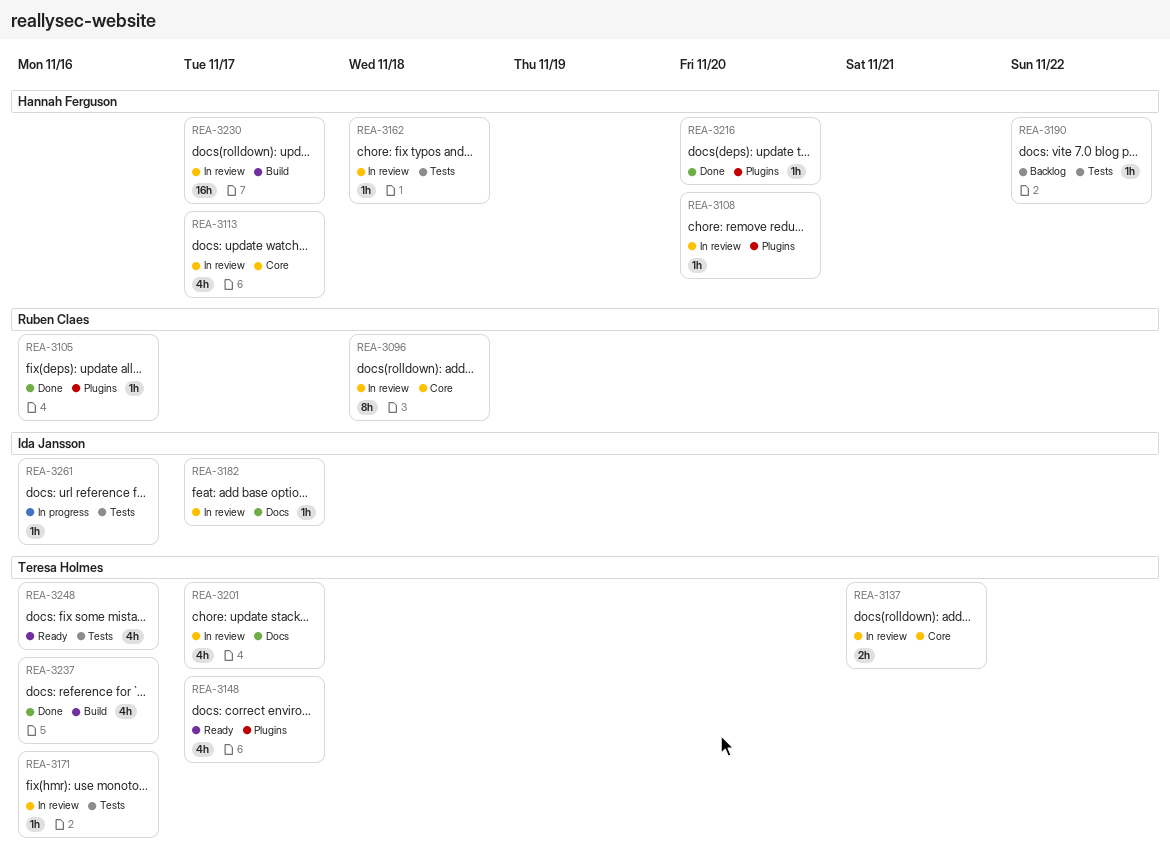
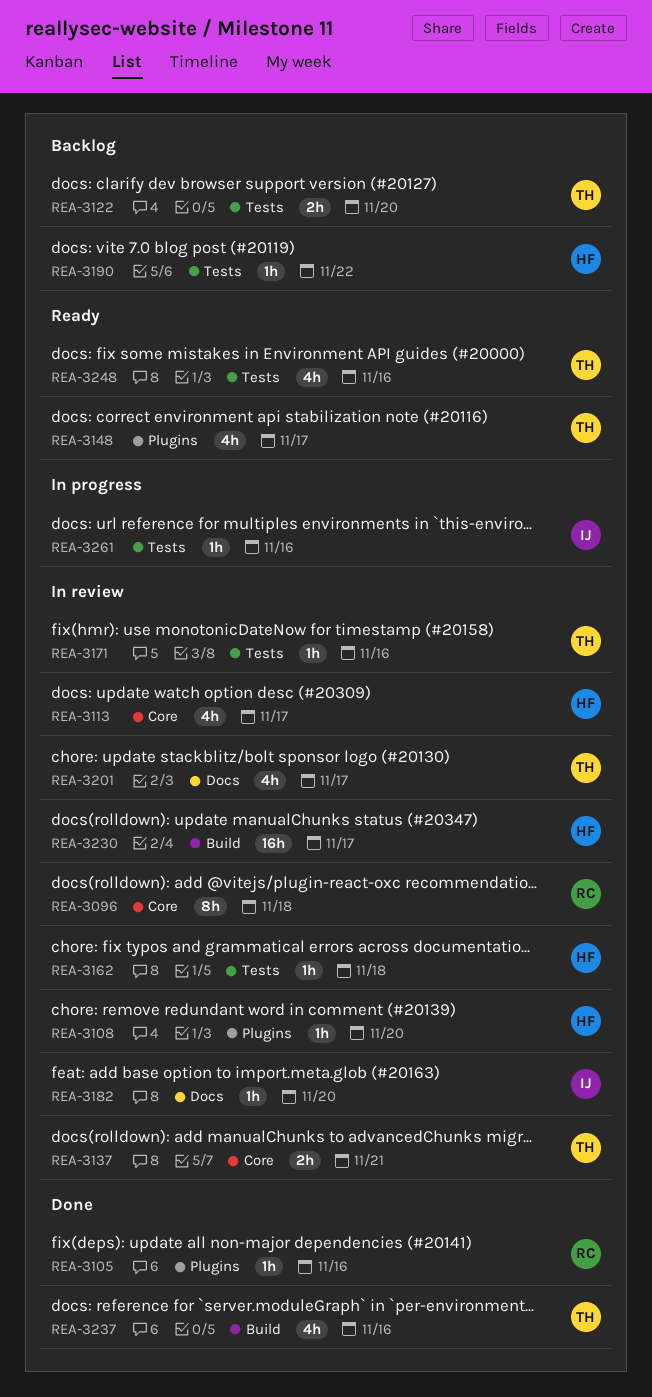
REA-3122: none -> present
REA-3182, due: Nov 17 -> Nov 20
REA-3216: present -> none

